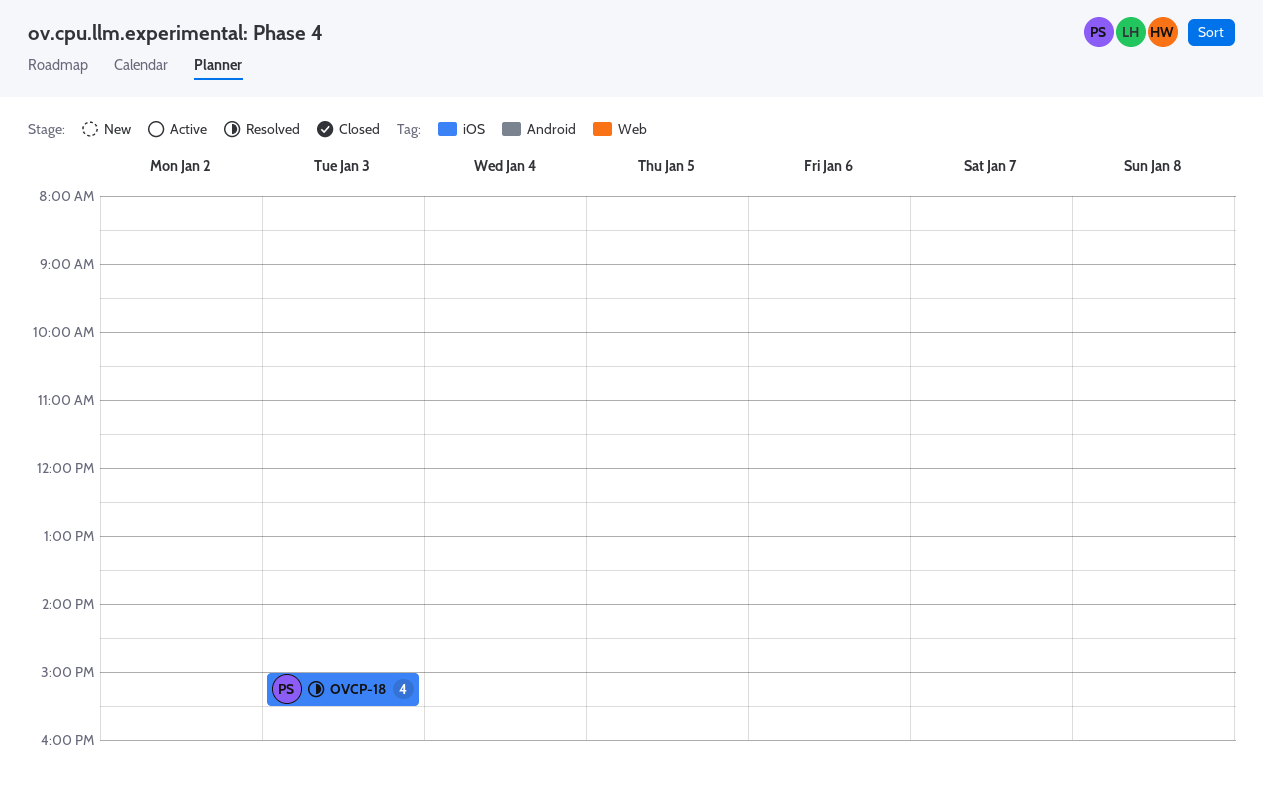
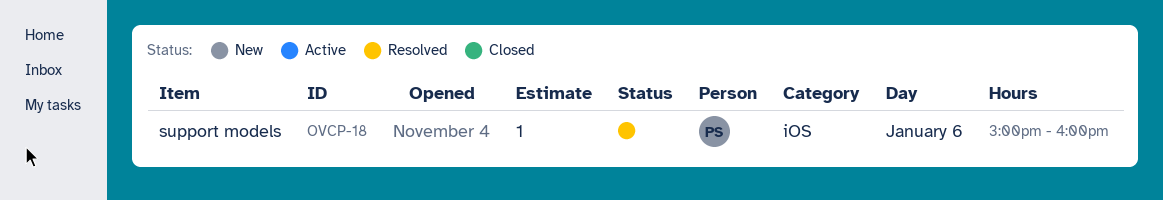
OVCP-18, estimate: 4 -> 1
OVCP-18, day: Jan 3 -> Jan 6
OVCP-18, ends: 15:30 -> 16:00

